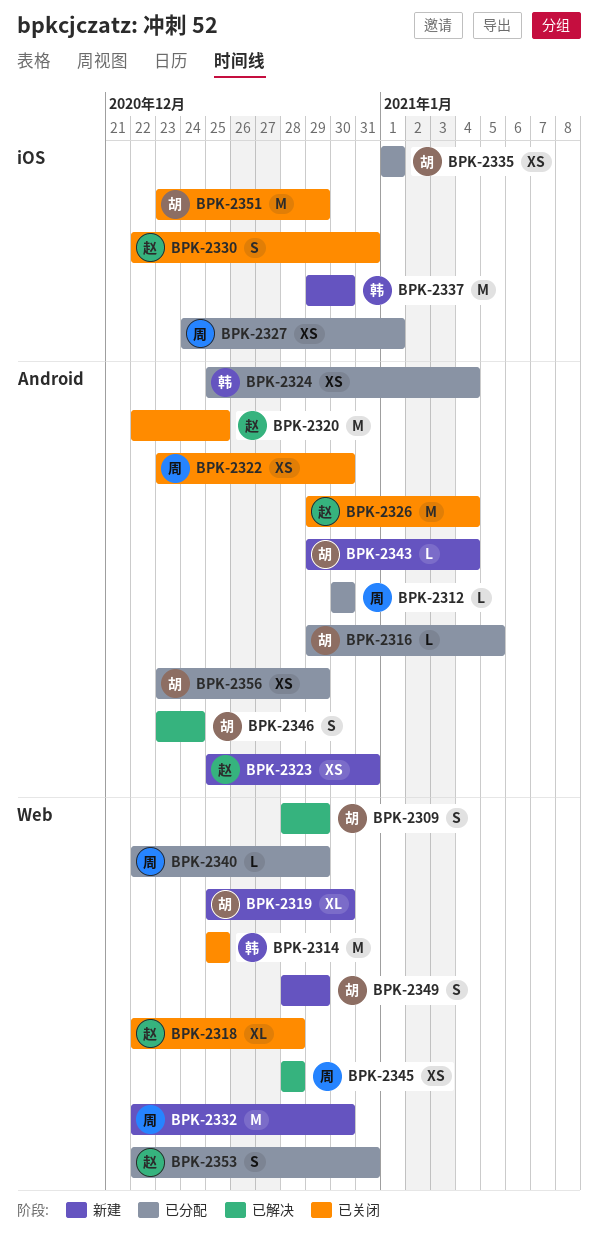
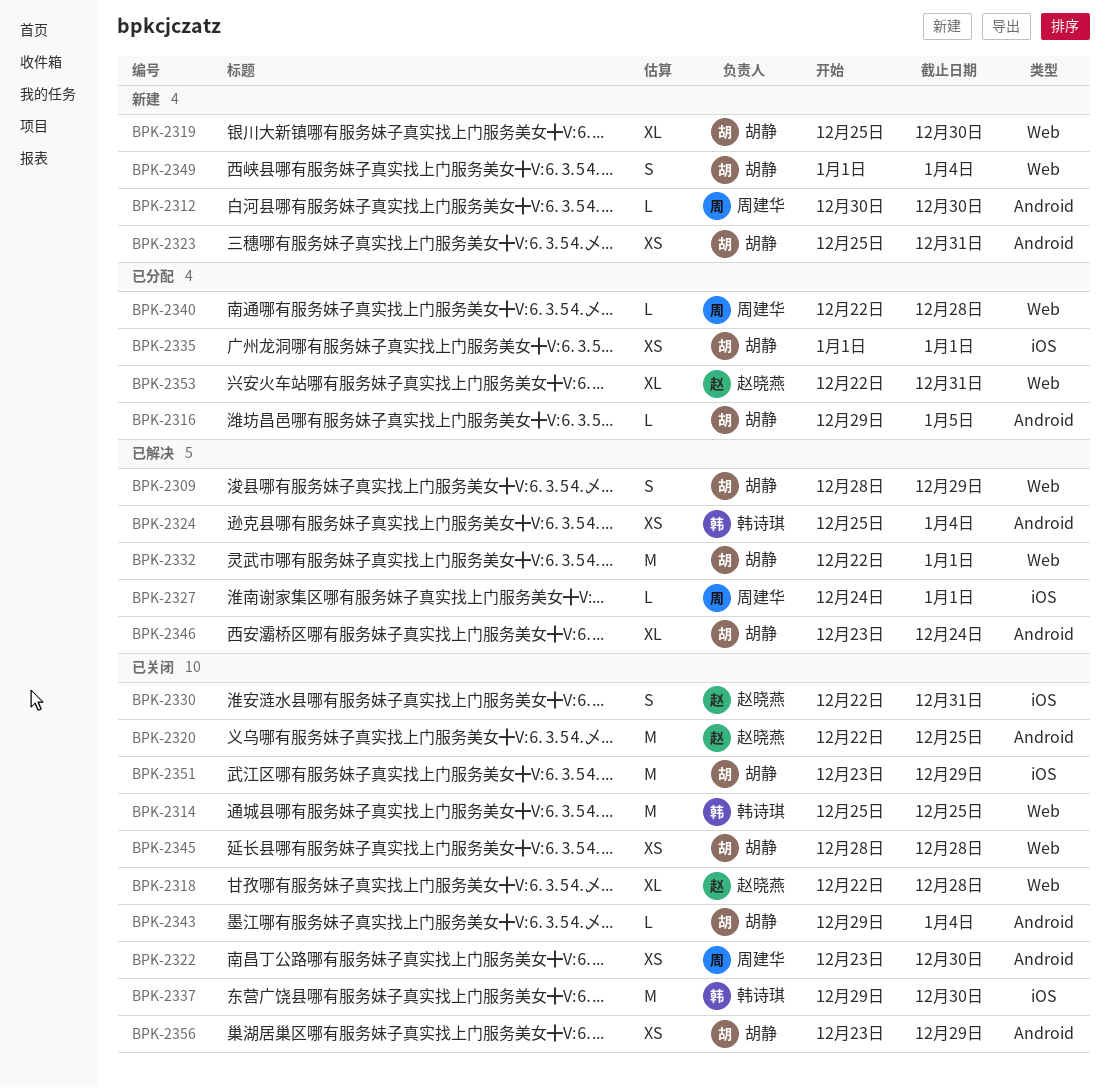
BPK-2312, status: 已分配 -> 新建
BPK-2323, owner: 赵晓燕 -> 胡静
BPK-2324, status: 已分配 -> 已解决
BPK-2326: present -> none
BPK-2327, status: 已分配 -> 已解决
BPK-2327, estimate: XS -> L
BPK-2332, status: 新建 -> 已解决
BPK-2332, owner: 周建华 -> 胡静
BPK-2332, due: Dec 30 -> Jan 1
BPK-2337, status: 新建 -> 已关闭
BPK-2340, due: Dec 29 -> Dec 28
BPK-2343, status: 新建 -> 已关闭
BPK-2345, status: 已解决 -> 已关闭
BPK-2345, owner: 周建华 -> 胡静
BPK-2346, estimate: S -> XL
BPK-2349, start: Dec 28 -> Jan 1
BPK-2349, due: Dec 29 -> Jan 4
BPK-2353, estimate: S -> XL
BPK-2356, status: 已分配 -> 已关闭

